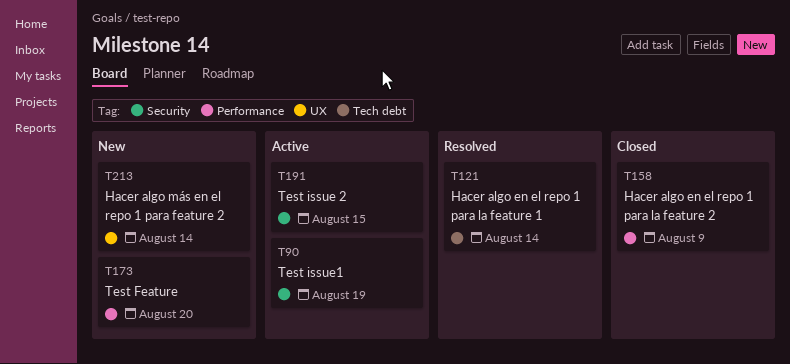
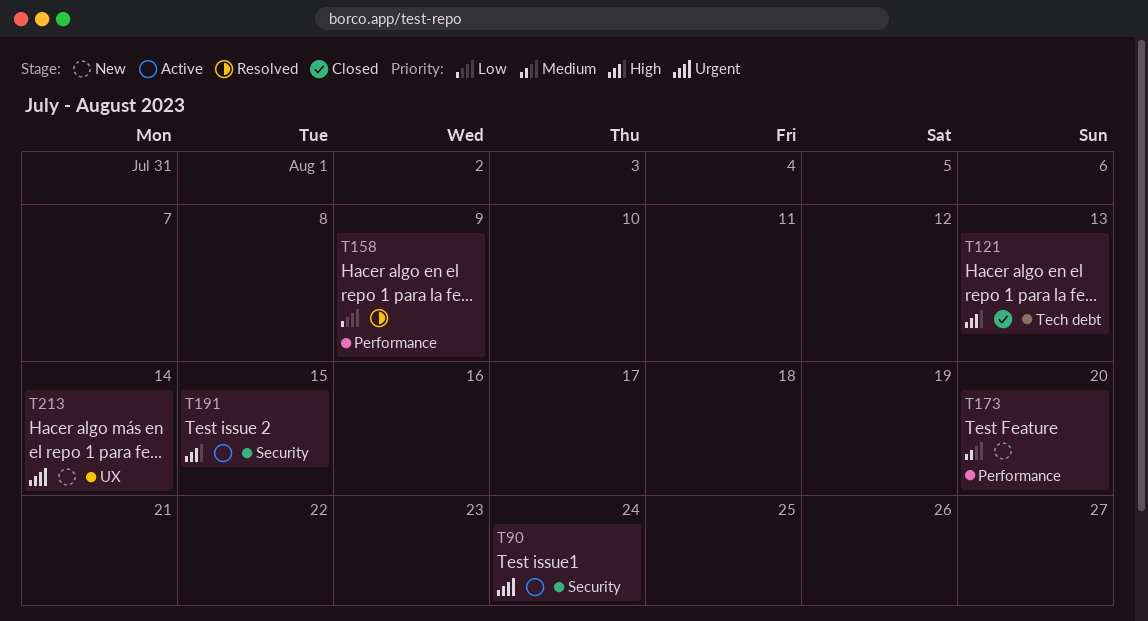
T90, due: Aug 19 -> Aug 24
T121, status: Resolved -> Closed
T121, due: Aug 14 -> Aug 13
T158, status: Closed -> Resolved

